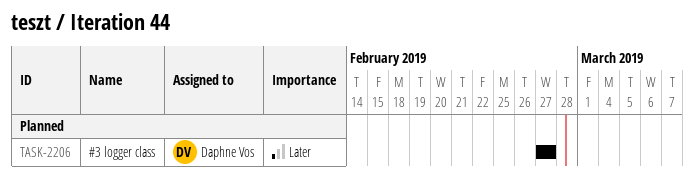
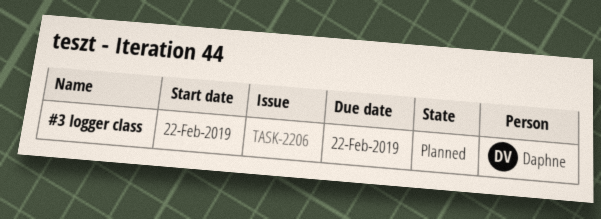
TASK-2206, start: Feb 27 -> Feb 22
TASK-2206, due: Feb 27 -> Feb 22

